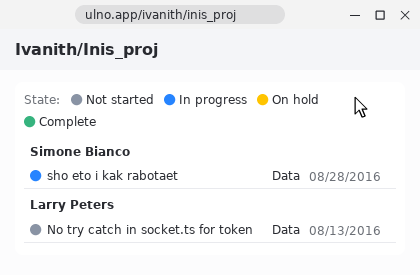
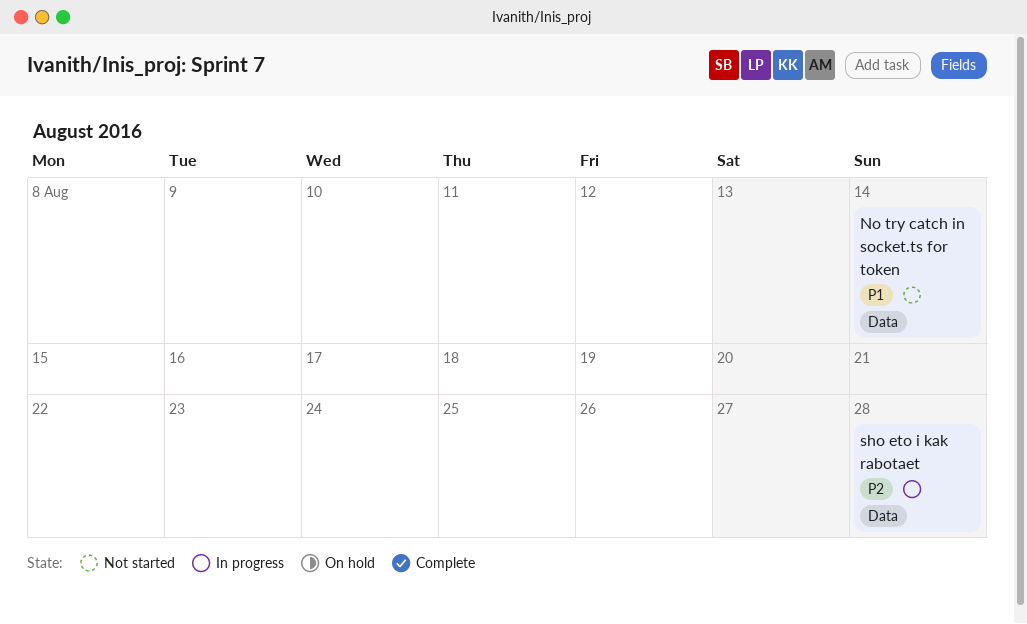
No try catch in socket.ts for token, due: Aug 13 -> Aug 14

